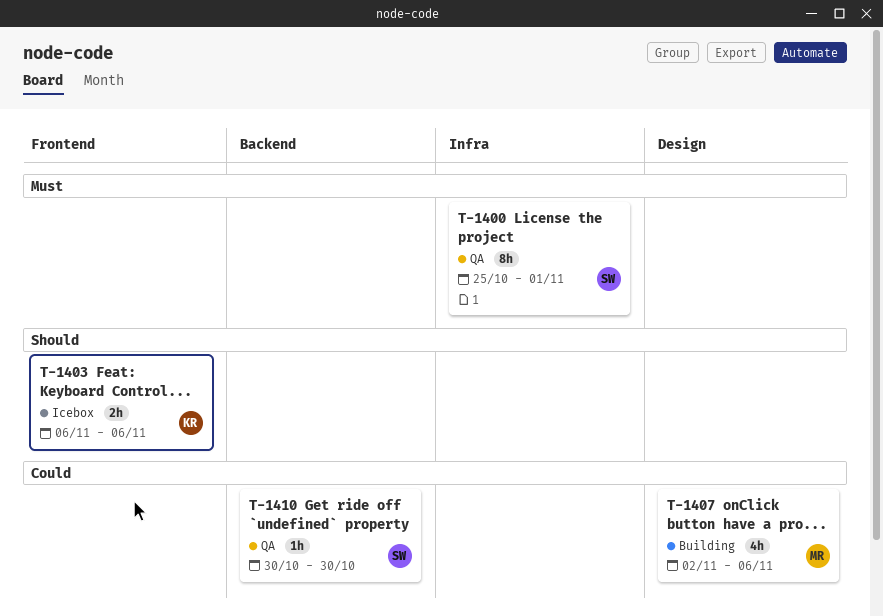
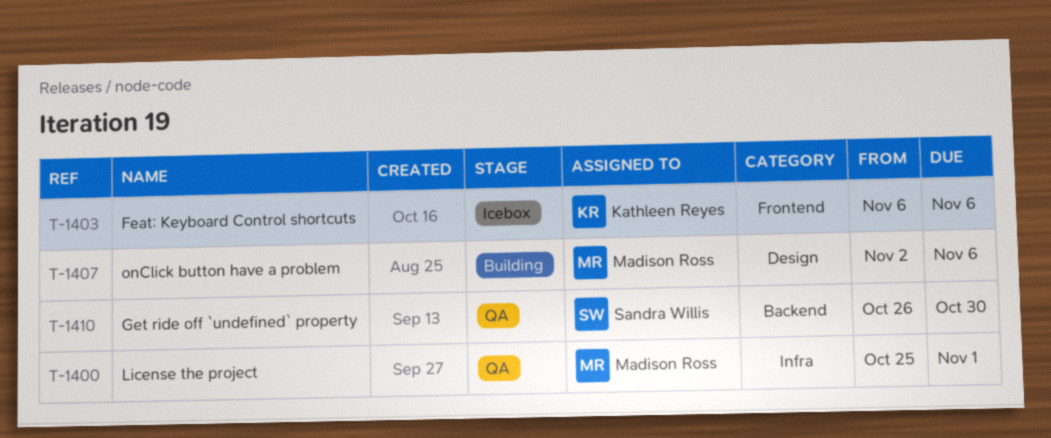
T-1400, owner: Sandra Willis -> Madison Ross
T-1410, start: Oct 30 -> Oct 26

